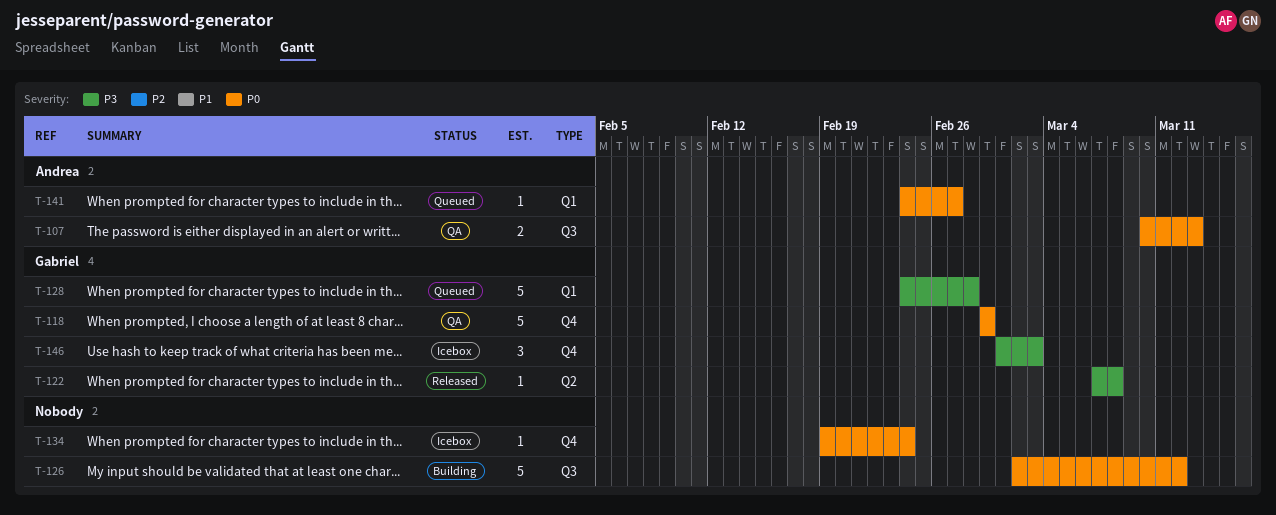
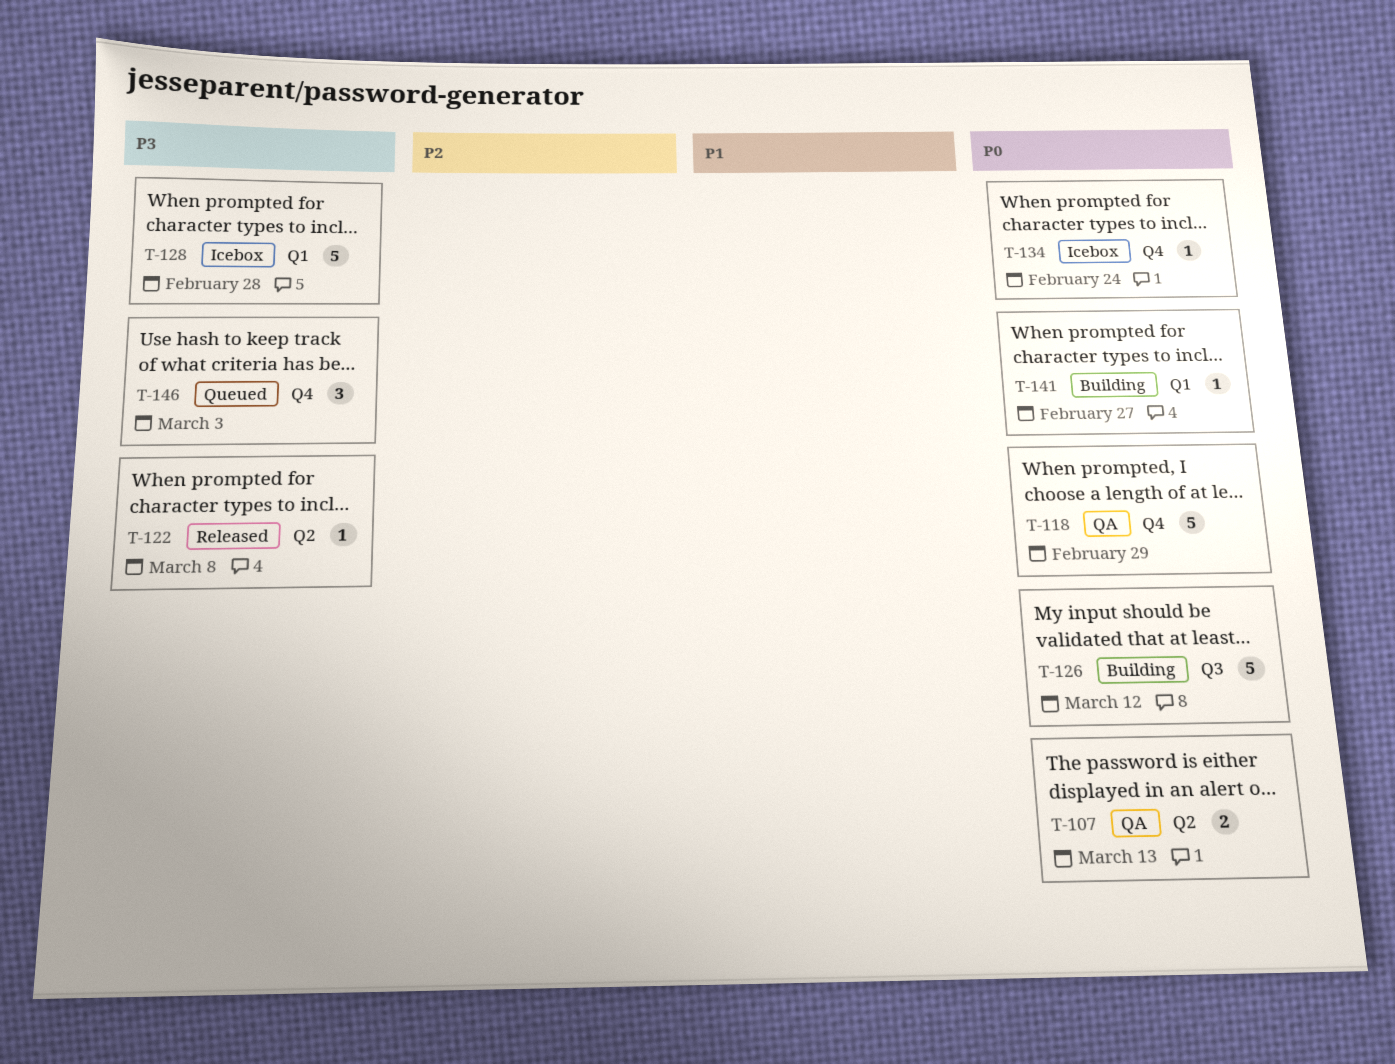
T-107, label: Q3 -> Q2
T-128, status: Queued -> Icebox
T-141, status: Queued -> Building
T-146, status: Icebox -> Queued

